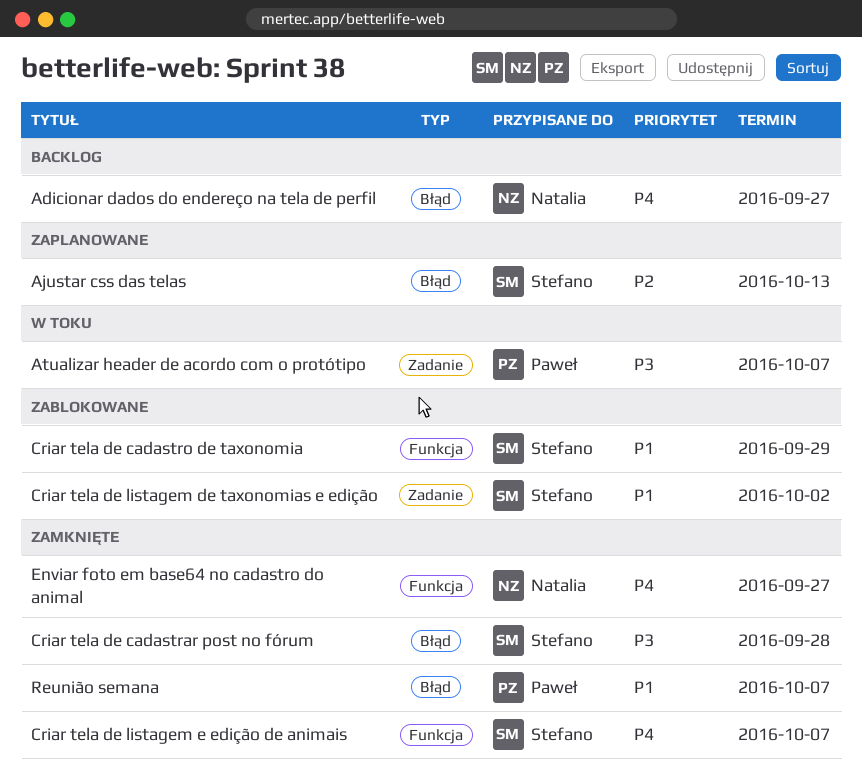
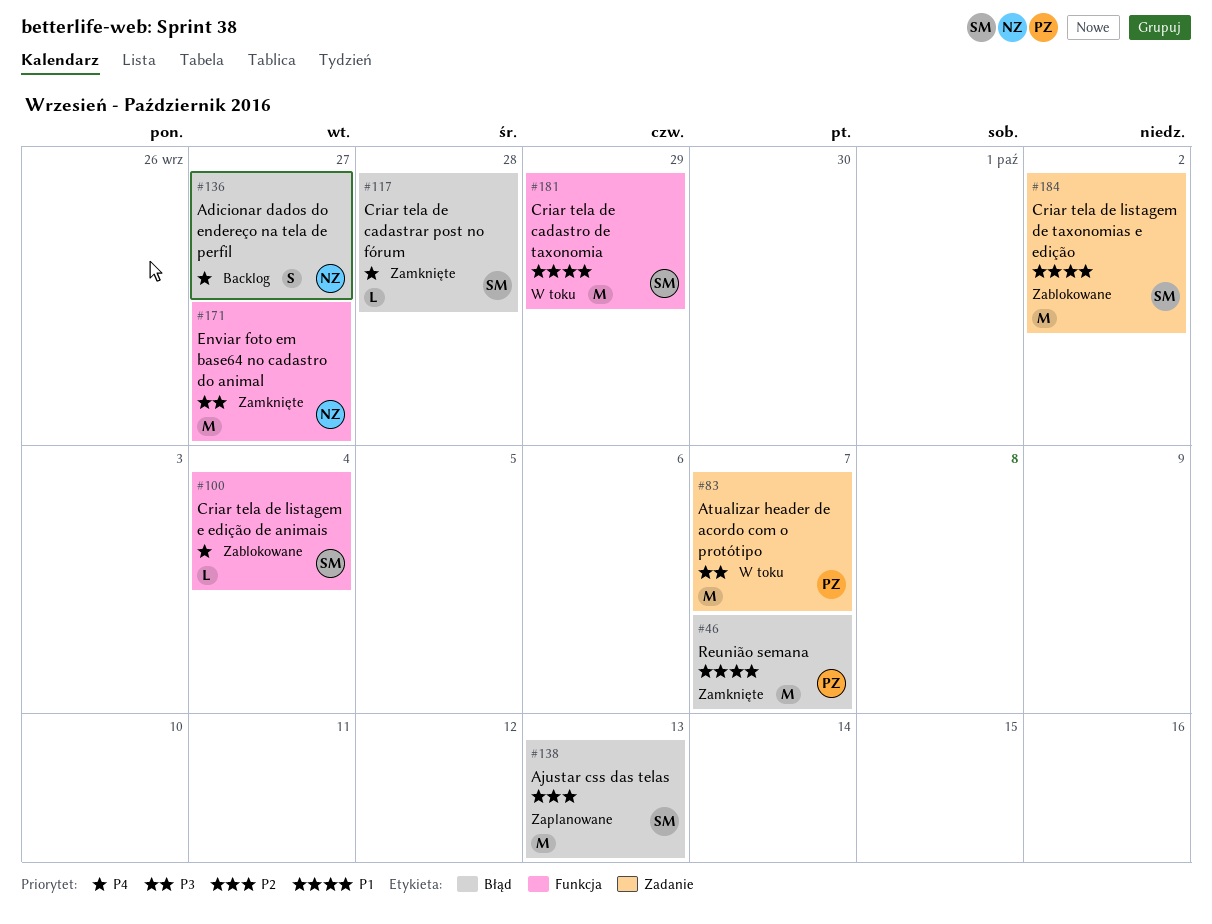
Criar tela de cadastrar post no fórum, priority: P3 -> P4
Criar tela de cadastro de taxonomia, status: Zablokowane -> W toku
Criar tela de listagem e edição de animais, status: Zamknięte -> Zablokowane
Criar tela de listagem e edição de animais, due: Oct 7 -> Oct 4
Enviar foto em base64 no cadastro do animal, priority: P4 -> P3

